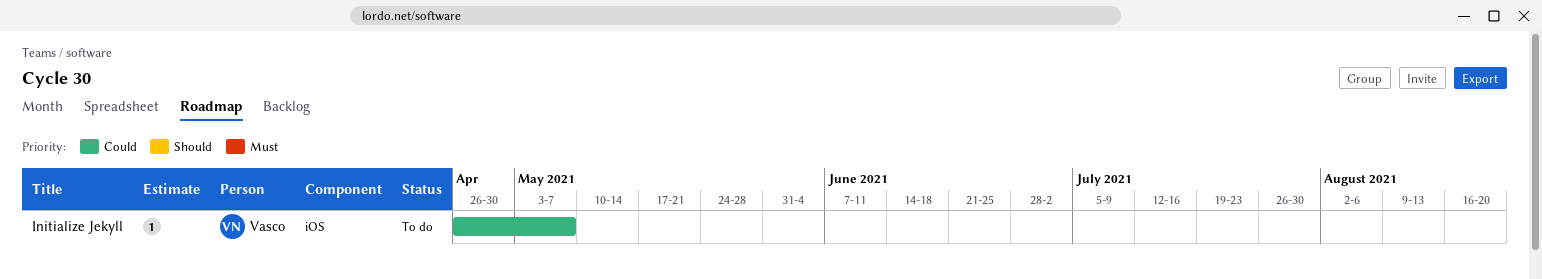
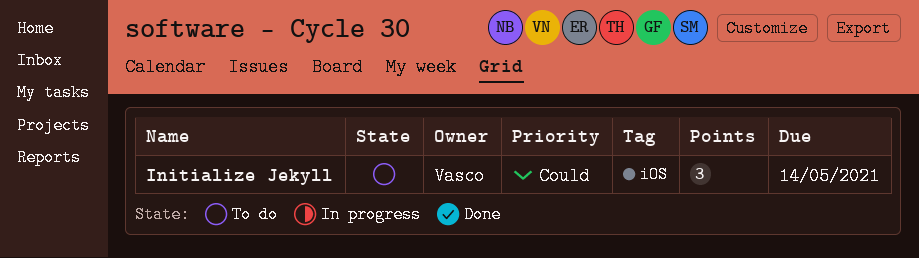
Initialize Jekyll, estimate: 1 -> 3
Initialize Jekyll, due: May 7 -> May 14

